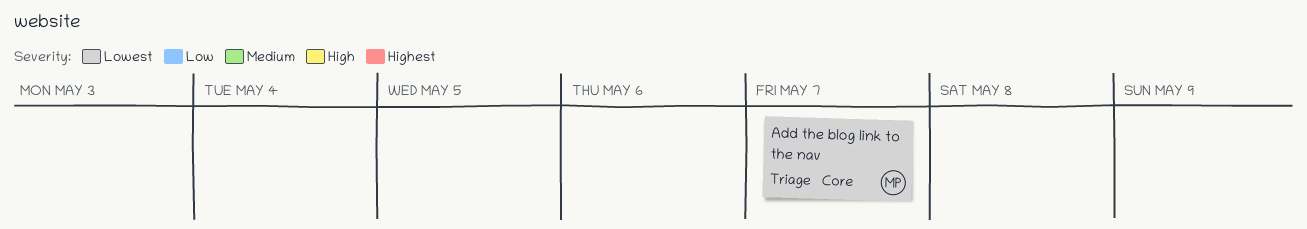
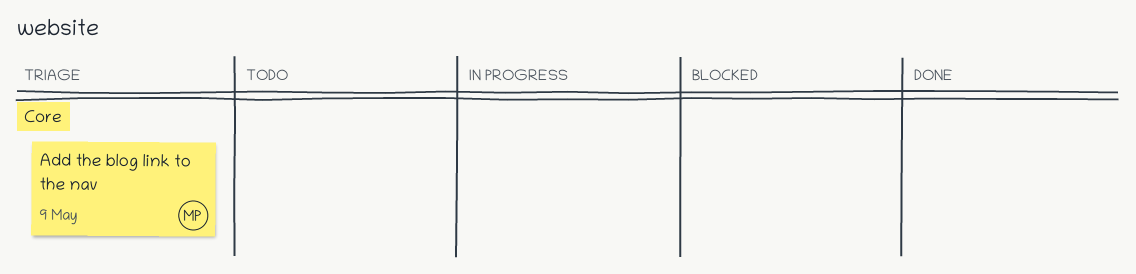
Add the blog link to the nav, due: May 7 -> May 9

